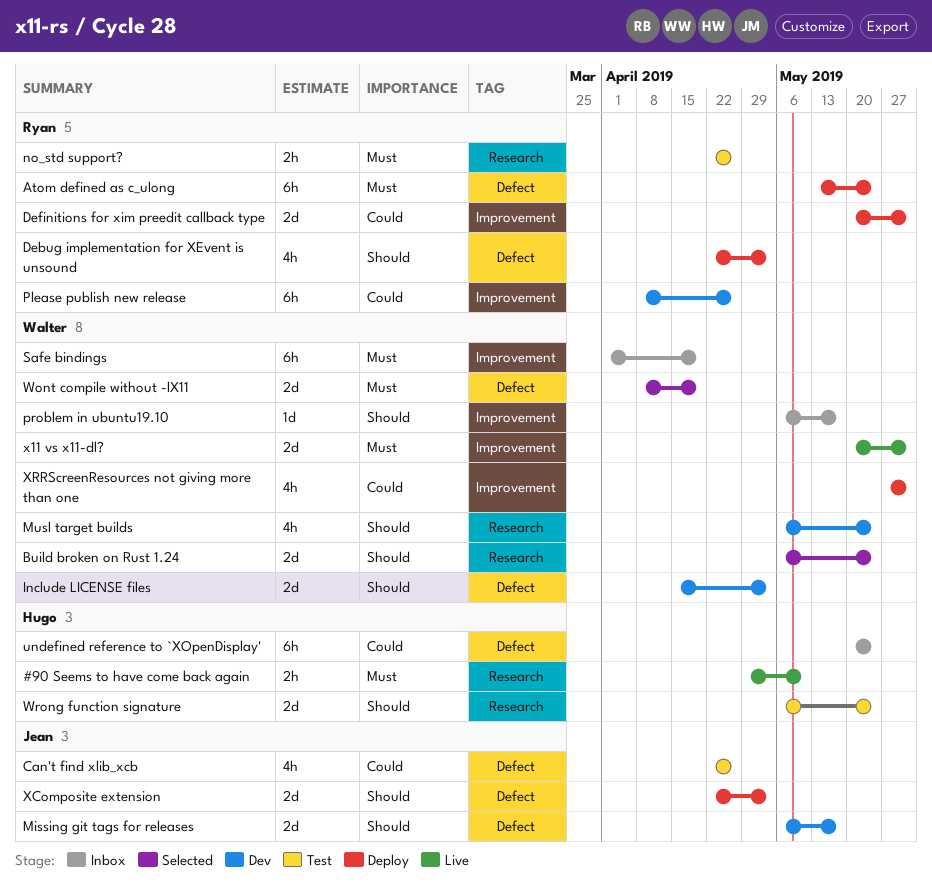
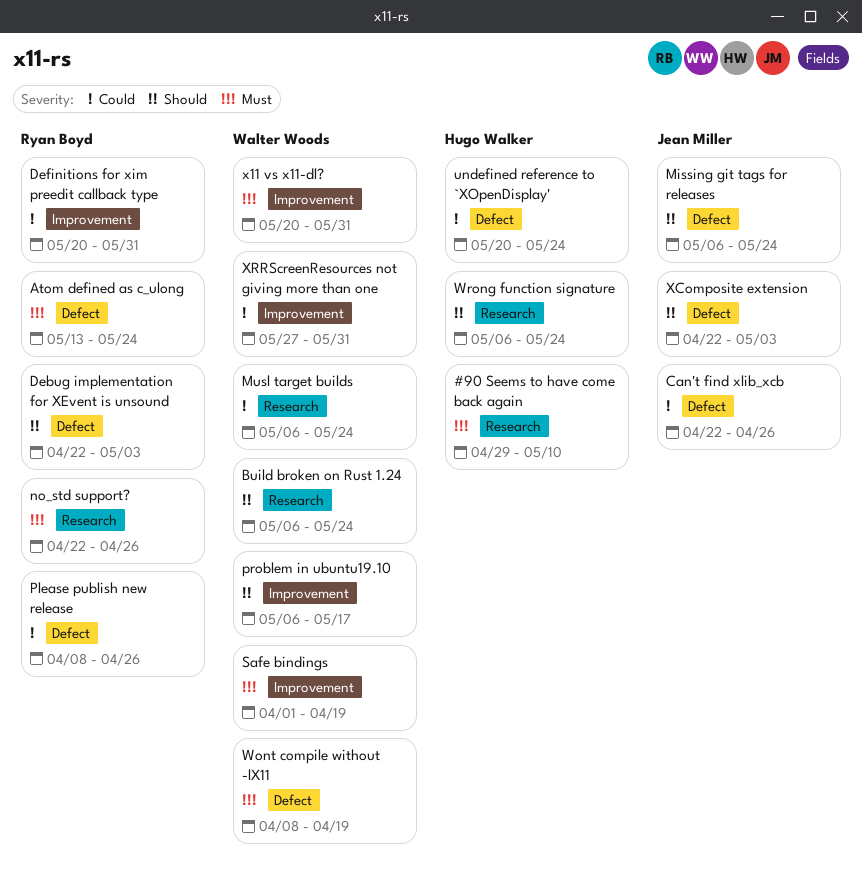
Include LICENSE files: present -> none
Missing git tags for releases, due: May 17 -> May 24
Musl target builds, priority: Should -> Could
Please publish new release, label: Improvement -> Defect

